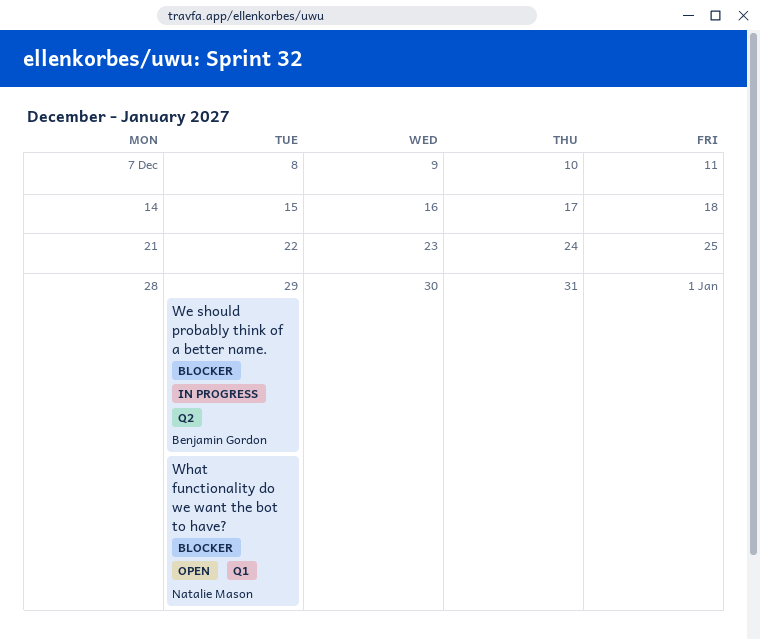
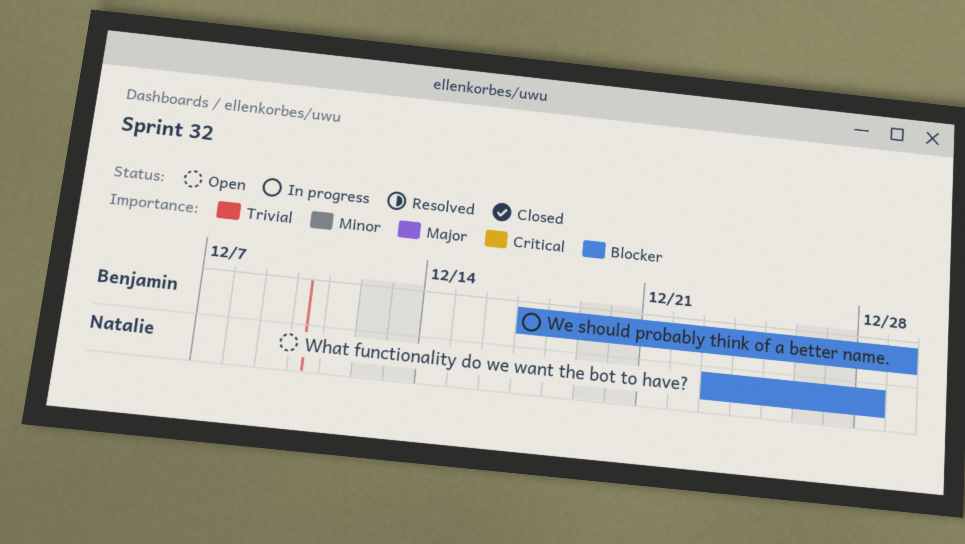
What functionality do we want the bot to have?, due: Dec 29 -> Dec 28

